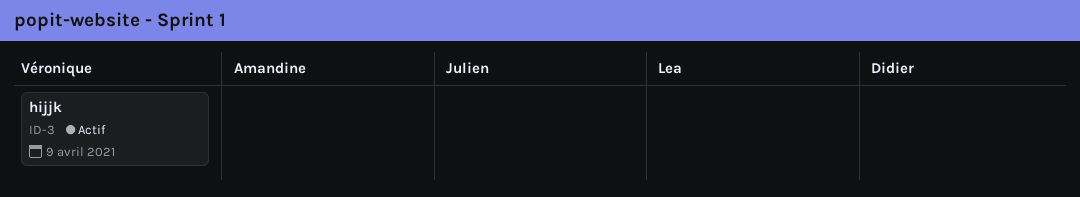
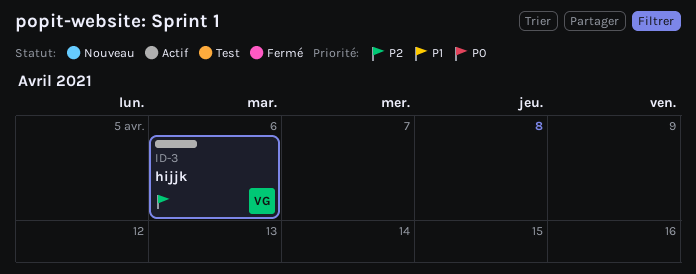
ID-3, due: Apr 9 -> Apr 6

